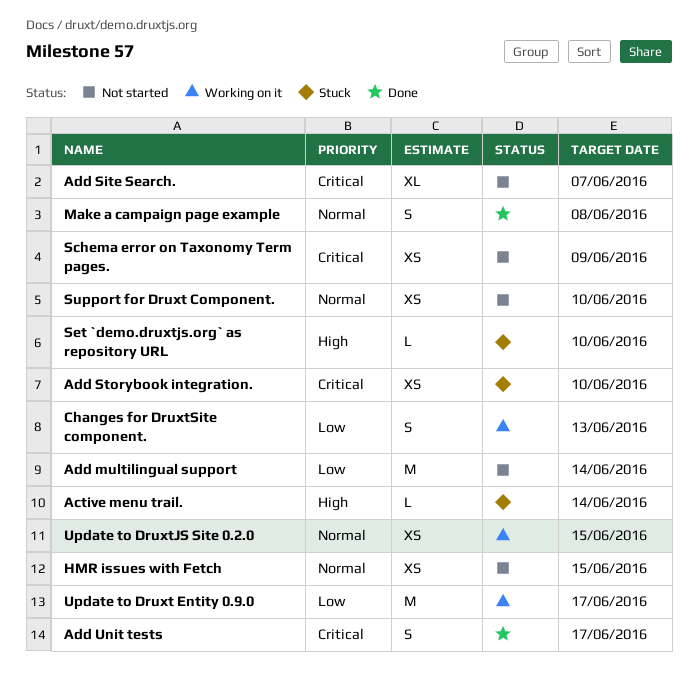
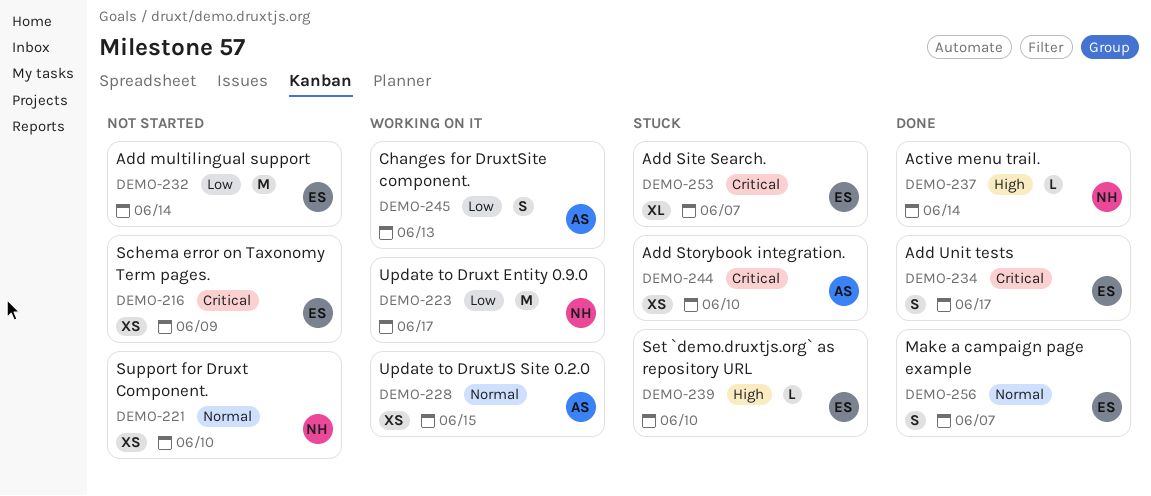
Active menu trail., status: Stuck -> Done
Add Site Search., status: Not started -> Stuck
HMR issues with Fetch: present -> none
Make a campaign page example, due: Jun 8 -> Jun 7

